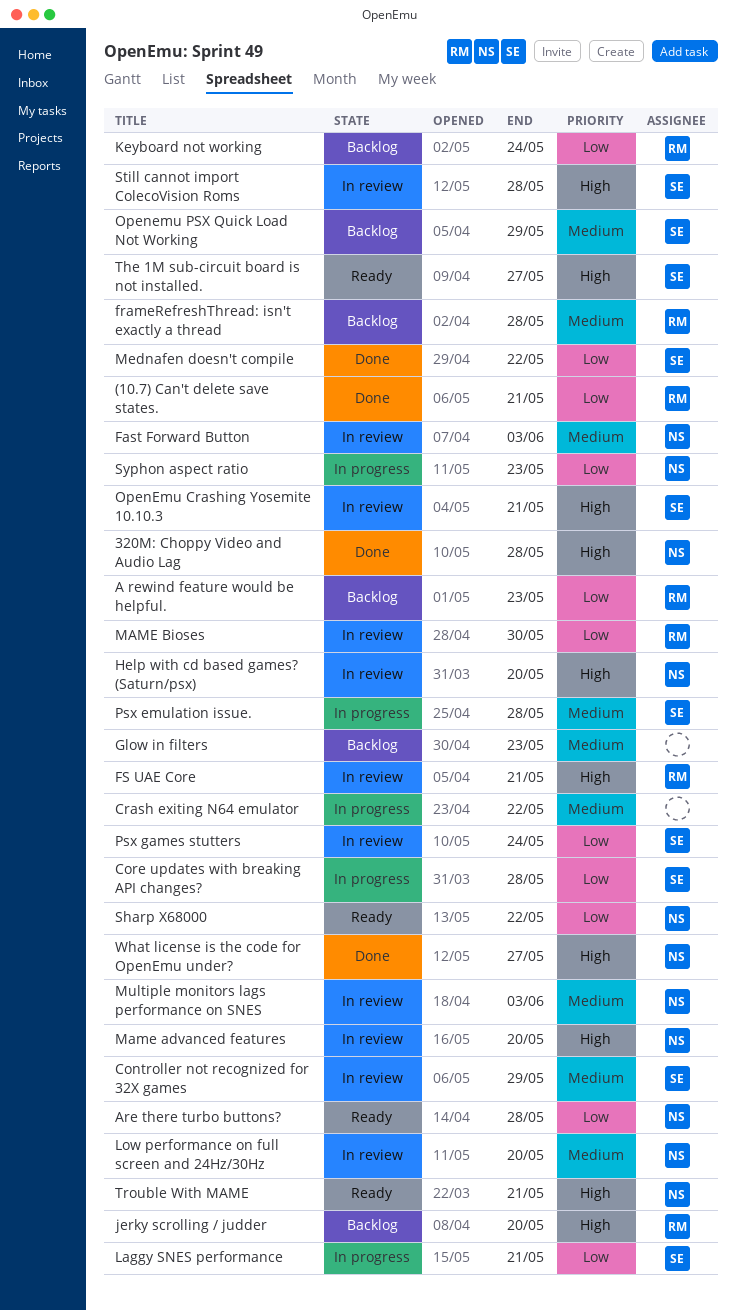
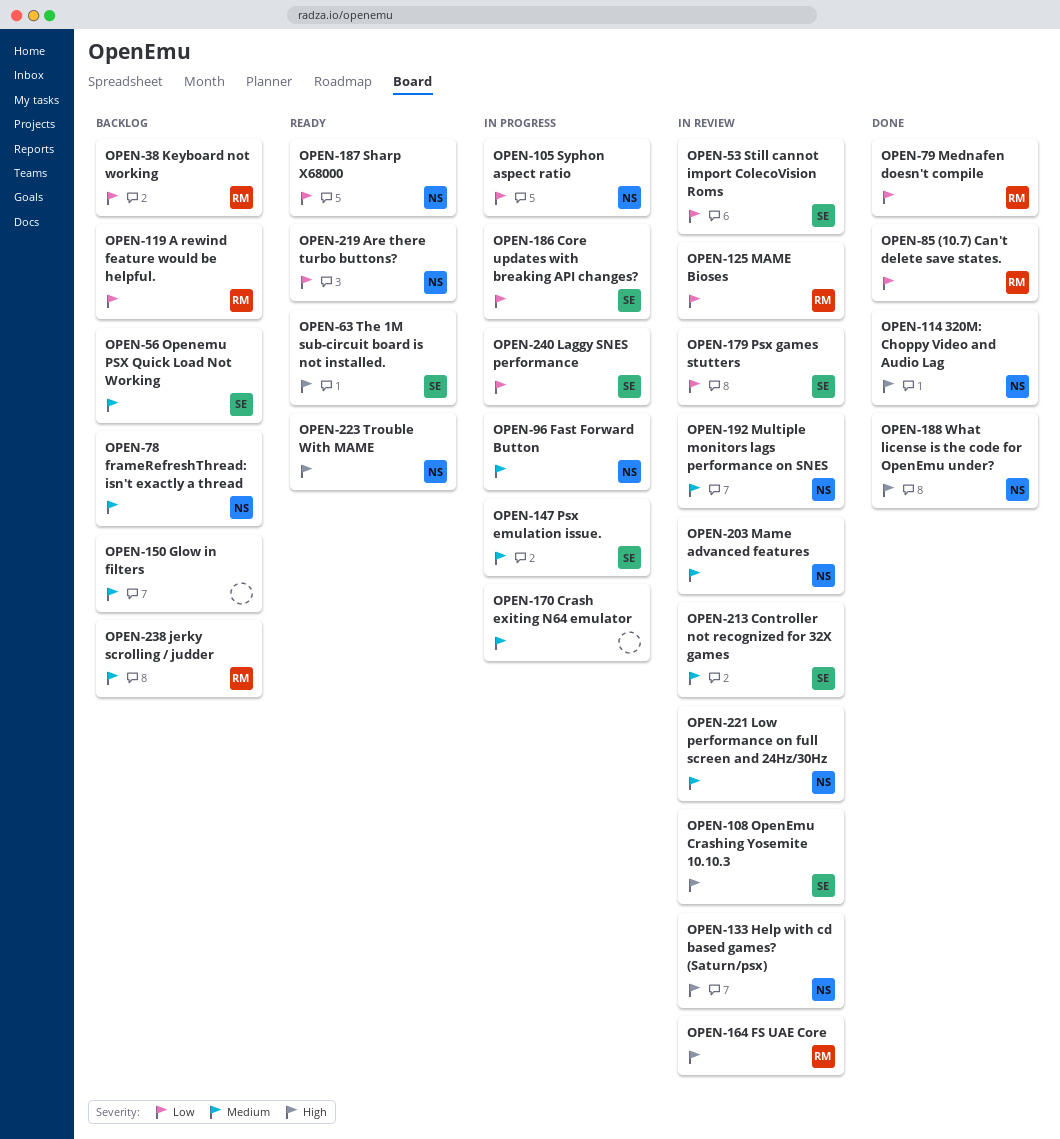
Fast Forward Button, status: In review -> In progress
frameRefreshThread: isn't exactly a thread, owner: RM -> NS
jerky scrolling / judder, priority: High -> Medium
Mame advanced features, priority: High -> Medium
Mednafen doesn't compile, owner: SE -> RM
Still cannot import ColecoVision Roms, priority: High -> Low

